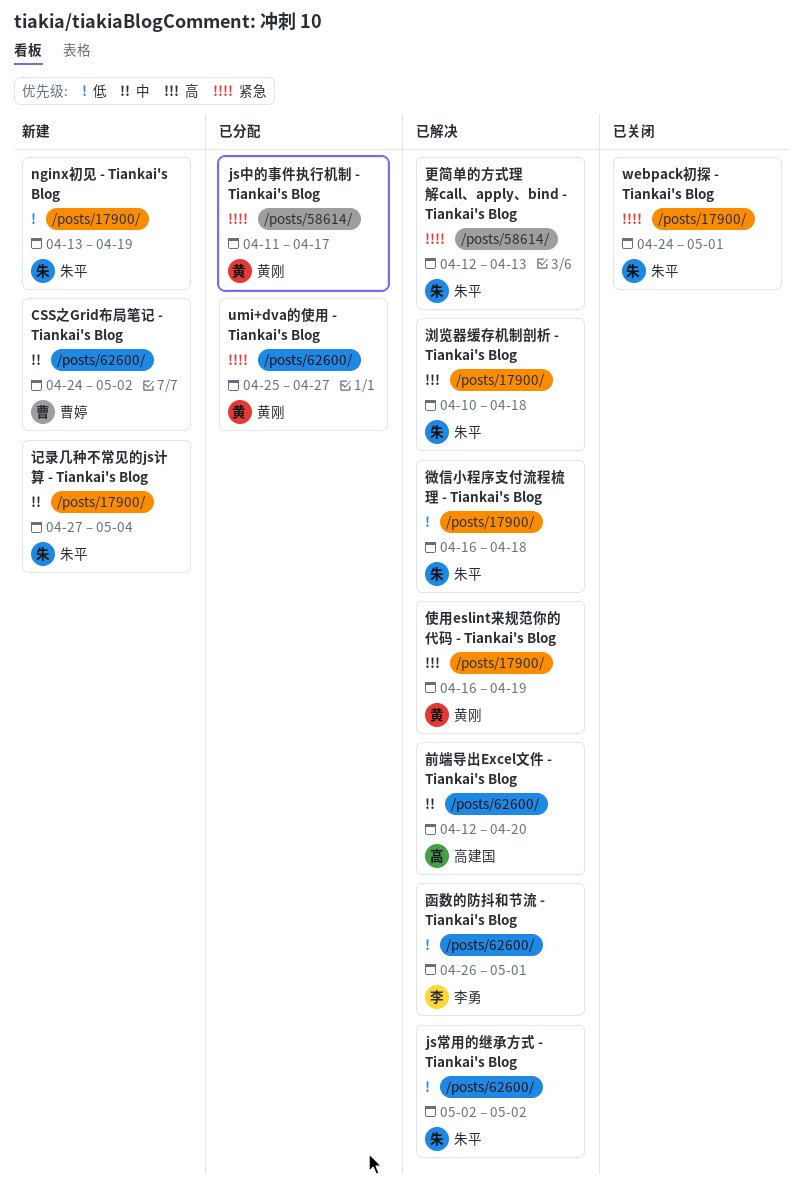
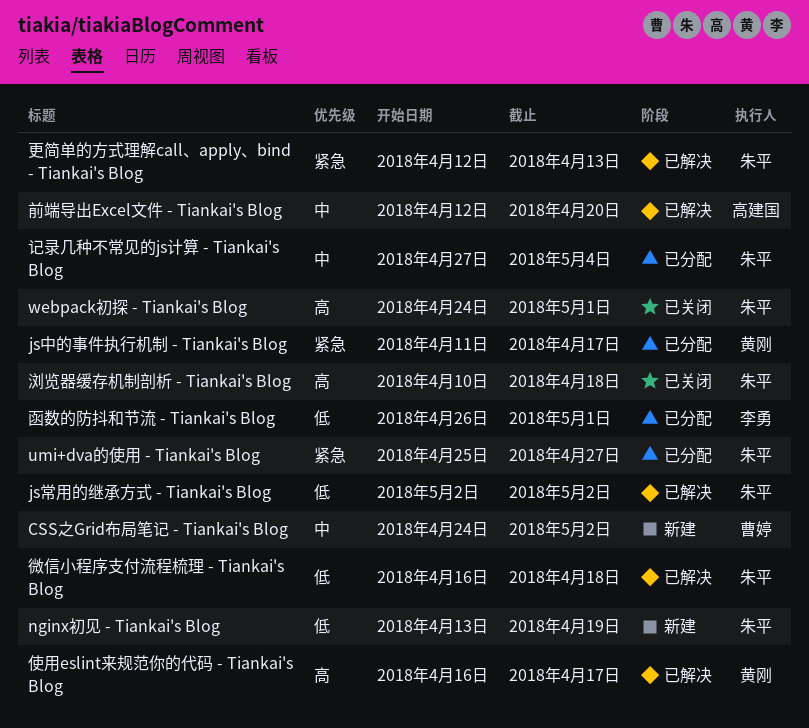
umi+dva的使用 - Tiankai's Blog, owner: 黄刚 -> 朱平
webpack初探 - Tiankai's Blog, priority: 紧急 -> 高
使用eslint来规范你的代码 - Tiankai's Blog, due: Apr 19 -> Apr 17
函数的防抖和节流 - Tiankai's Blog, status: 已解决 -> 已分配
浏览器缓存机制剖析 - Tiankai's Blog, status: 已解决 -> 已关闭
记录几种不常见的js计算 - Tiankai's Blog, status: 新建 -> 已分配

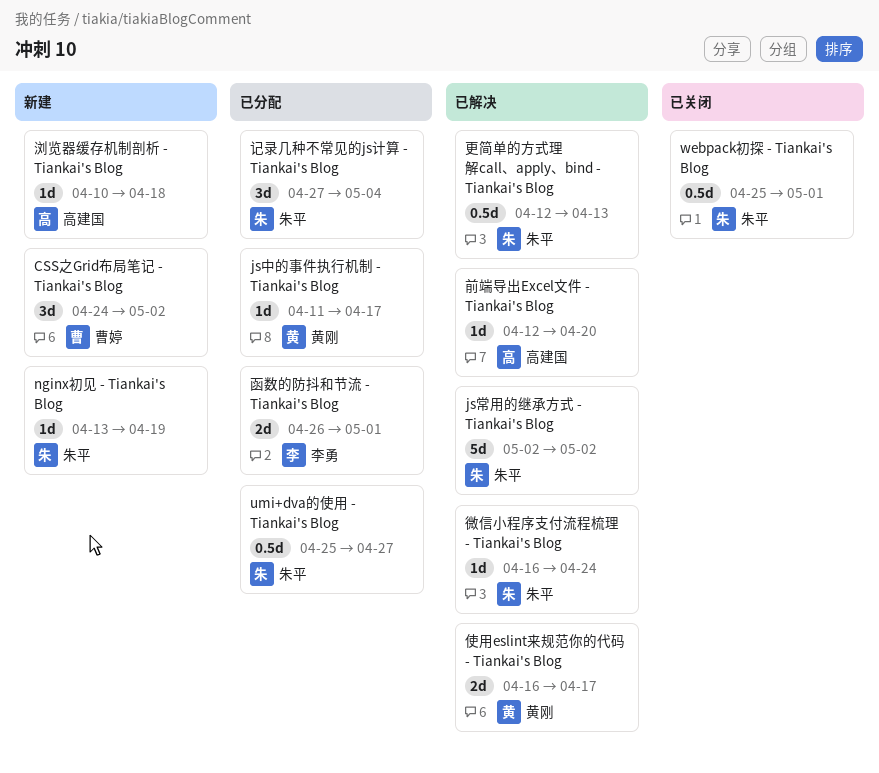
webpack初探 - Tiankai's Blog, start: Apr 24 -> Apr 25
微信小程序支付流程梳理 - Tiankai's Blog, due: Apr 18 -> Apr 24
浏览器缓存机制剖析 - Tiankai's Blog, status: 已关闭 -> 新建
浏览器缓存机制剖析 - Tiankai's Blog, owner: 朱平 -> 高建国

